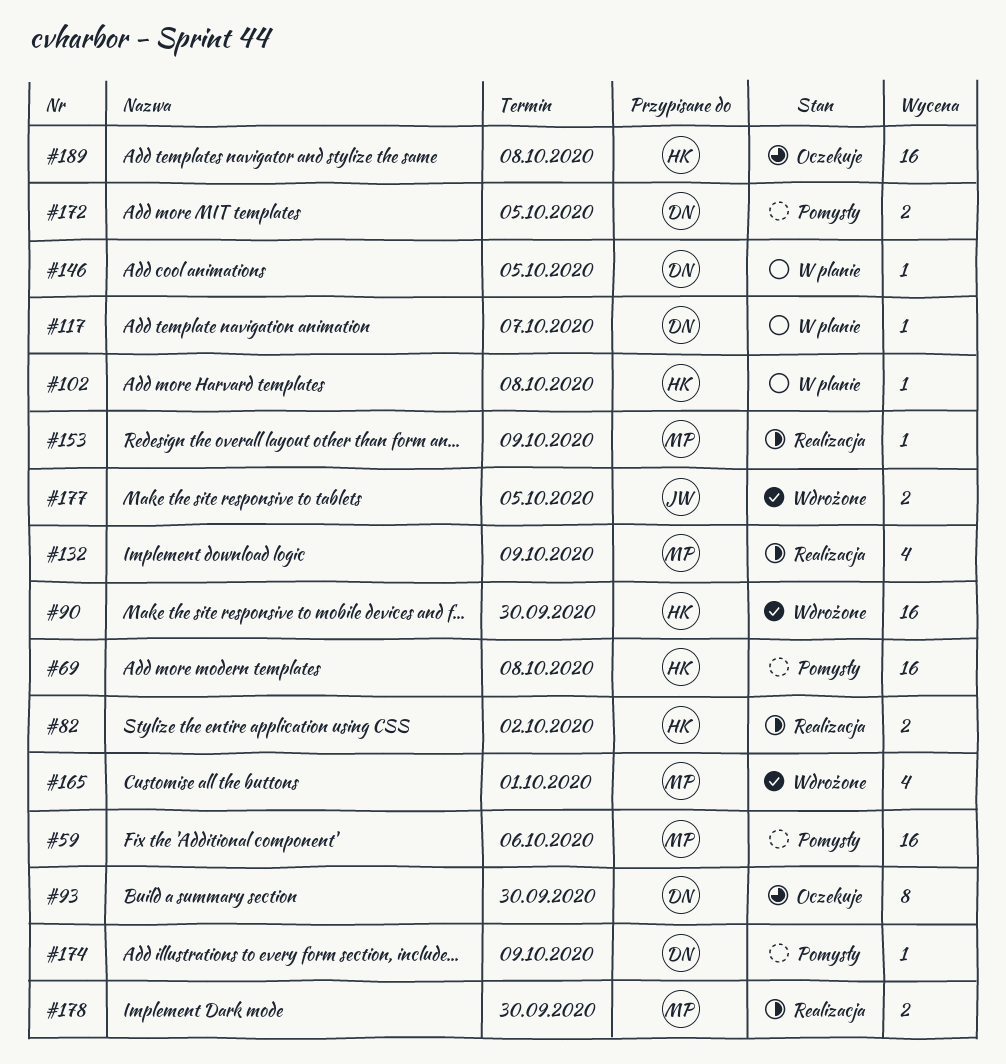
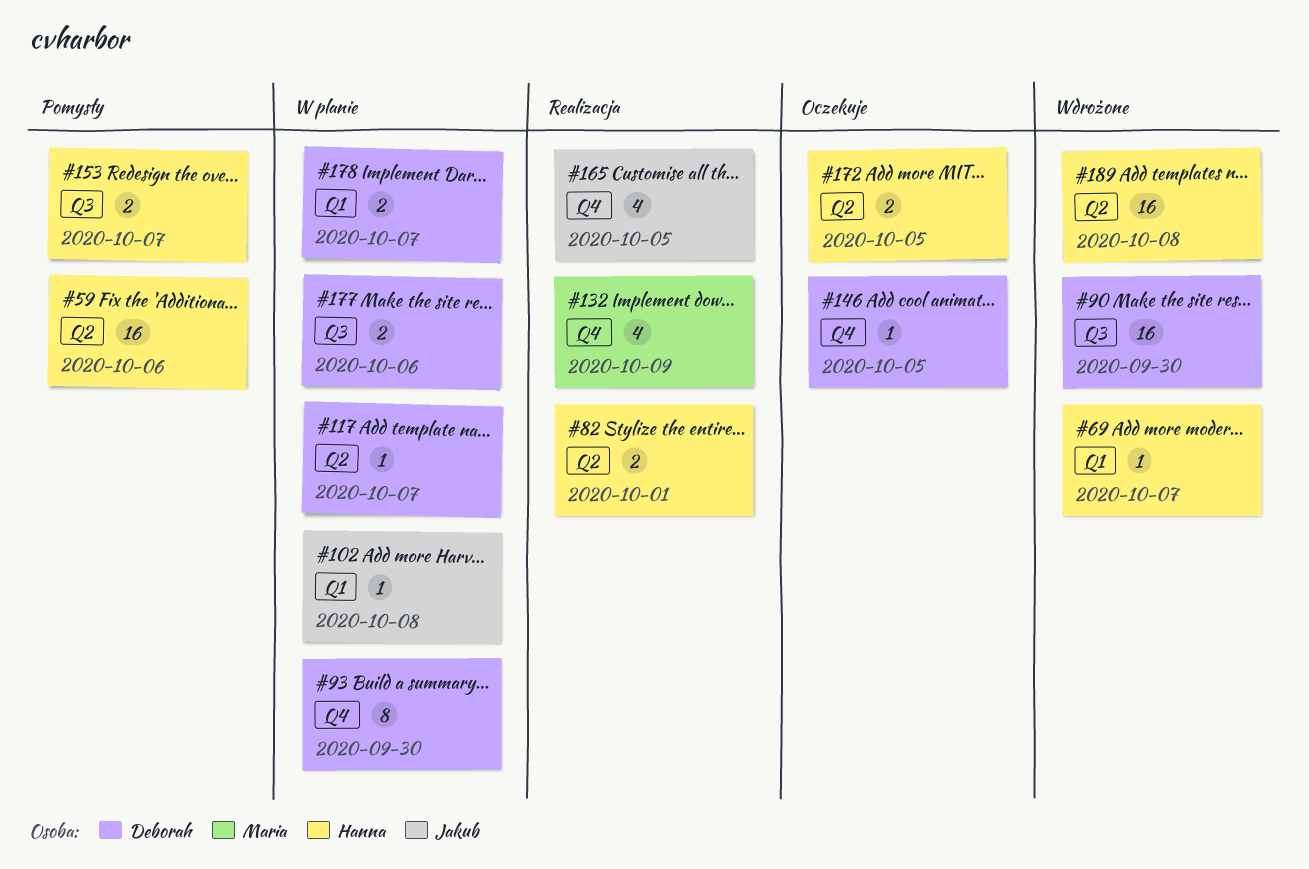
#59, owner: Maria -> Hanna
#69, status: Pomysły -> Wdrożone
#69, estimate: 16 -> 1
#69, due: Oct 8 -> Oct 7
#82, due: Oct 2 -> Oct 1
#90, owner: Hanna -> Deborah
#93, status: Oczekuje -> W planie
#102, owner: Hanna -> Jakub
#146, status: W planie -> Oczekuje
#153, status: Realizacja -> Pomysły
#153, owner: Maria -> Hanna
#153, estimate: 1 -> 2
#153, due: Oct 9 -> Oct 7
#165, status: Wdrożone -> Realizacja
#165, owner: Maria -> Jakub
#165, due: Oct 1 -> Oct 5
#172, status: Pomysły -> Oczekuje
#172, owner: Deborah -> Hanna
#174: present -> none
#177, status: Wdrożone -> W planie
#177, owner: Jakub -> Deborah
#177, due: Oct 5 -> Oct 6
#178, status: Realizacja -> W planie
#178, owner: Maria -> Deborah
#178, due: Sep 30 -> Oct 7
#189, status: Oczekuje -> Wdrożone

